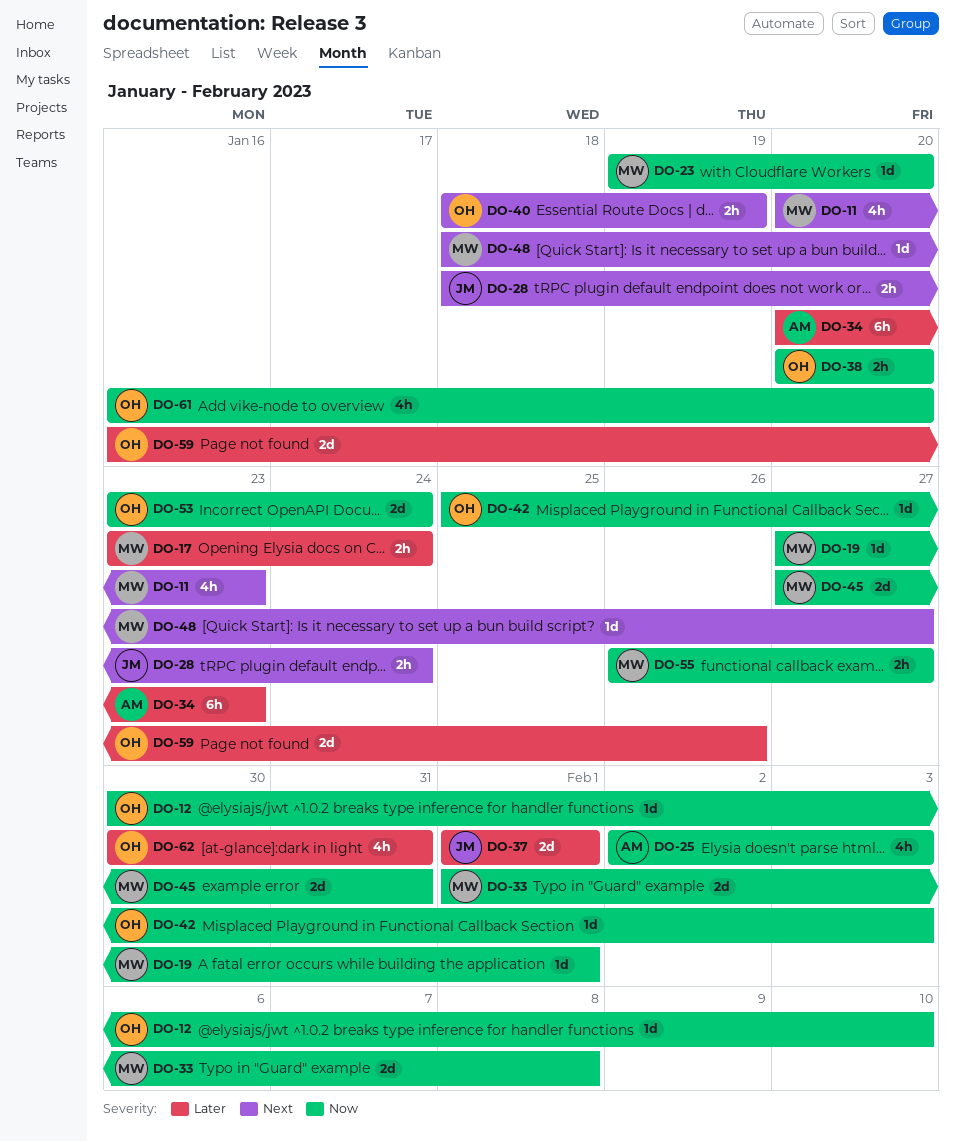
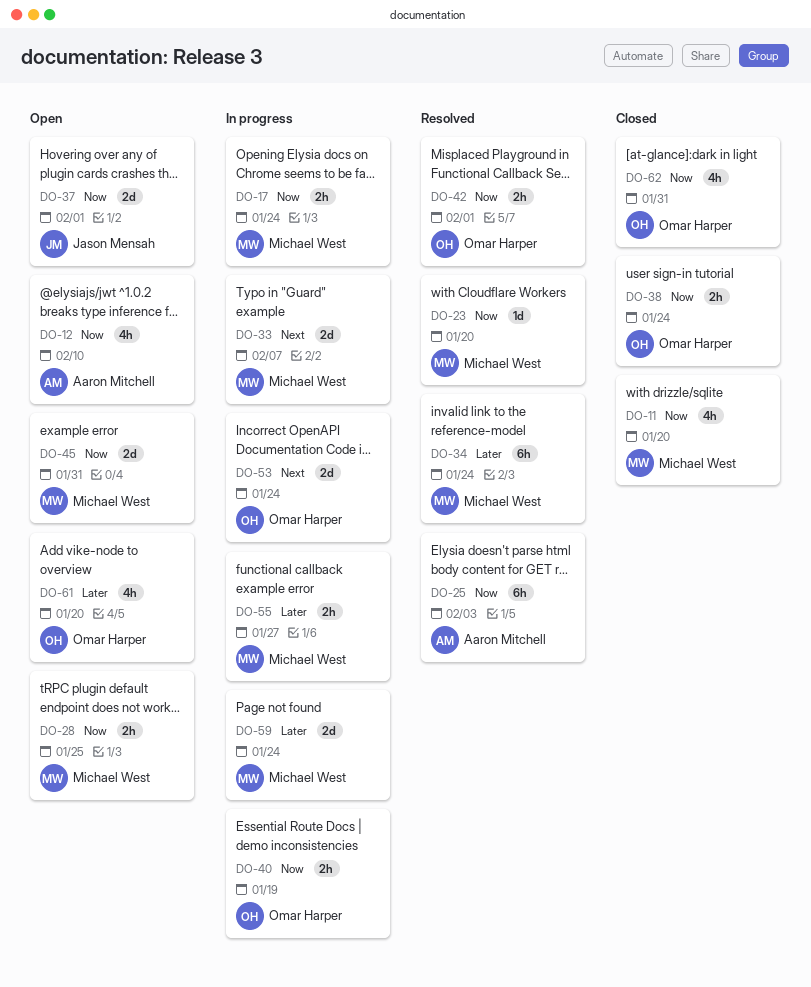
DO-11, priority: Next -> Now
DO-11, due: Jan 23 -> Jan 20
DO-12, owner: Omar Harper -> Aaron Mitchell
DO-12, estimate: 1d -> 4h
DO-17, priority: Later -> Now
DO-19: present -> none
DO-25, estimate: 4h -> 6h
DO-28, owner: Jason Mensah -> Michael West
DO-28, priority: Next -> Now
DO-28, due: Jan 24 -> Jan 25
DO-33, priority: Now -> Next
DO-33, due: Feb 8 -> Feb 7
DO-34, owner: Aaron Mitchell -> Michael West
DO-34, due: Jan 23 -> Jan 24
DO-37, priority: Later -> Now
DO-38, due: Jan 20 -> Jan 24
DO-40, priority: Next -> Now
DO-42, estimate: 1d -> 2h
DO-42, due: Feb 3 -> Feb 1
DO-48: present -> none
DO-53, priority: Now -> Next
DO-55, priority: Now -> Later
DO-59, owner: Omar Harper -> Michael West
DO-59, due: Jan 26 -> Jan 24
DO-61, priority: Now -> Later
DO-62, priority: Later -> Now

